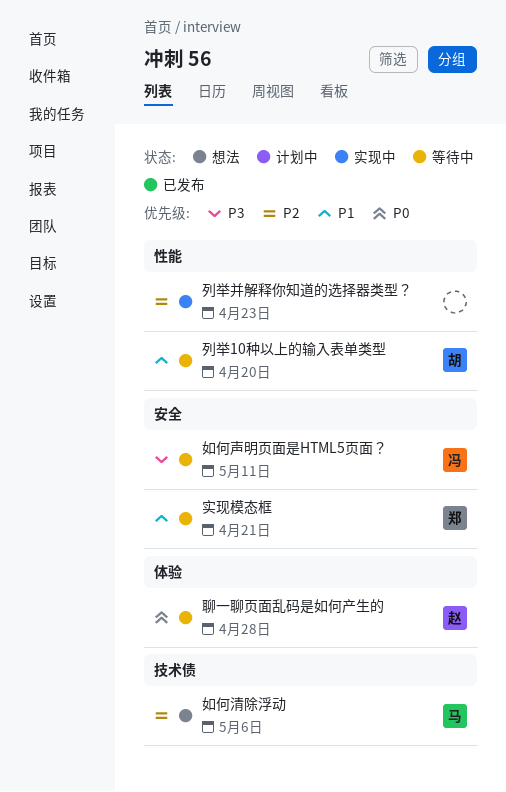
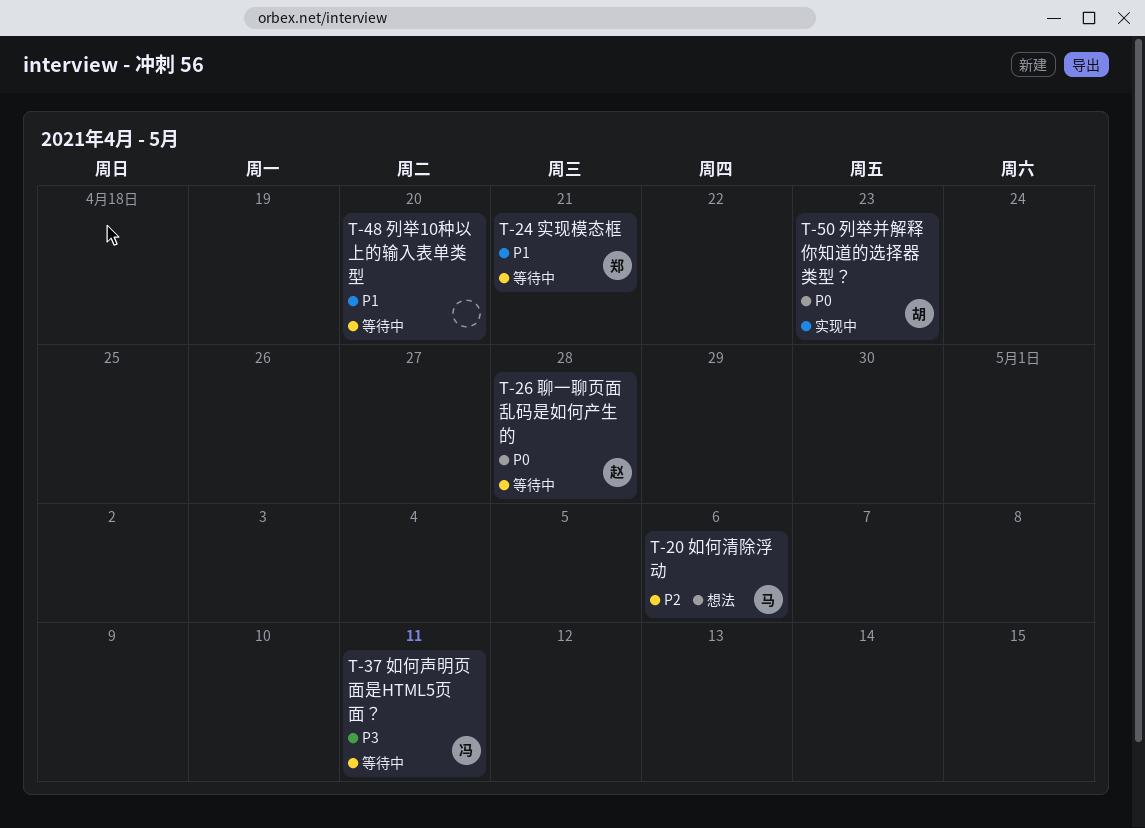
列举10种以上的输入表单类型, owner: 胡 -> none
列举并解释你知道的选择器类型？, owner: none -> 胡
列举并解释你知道的选择器类型？, priority: P2 -> P0

